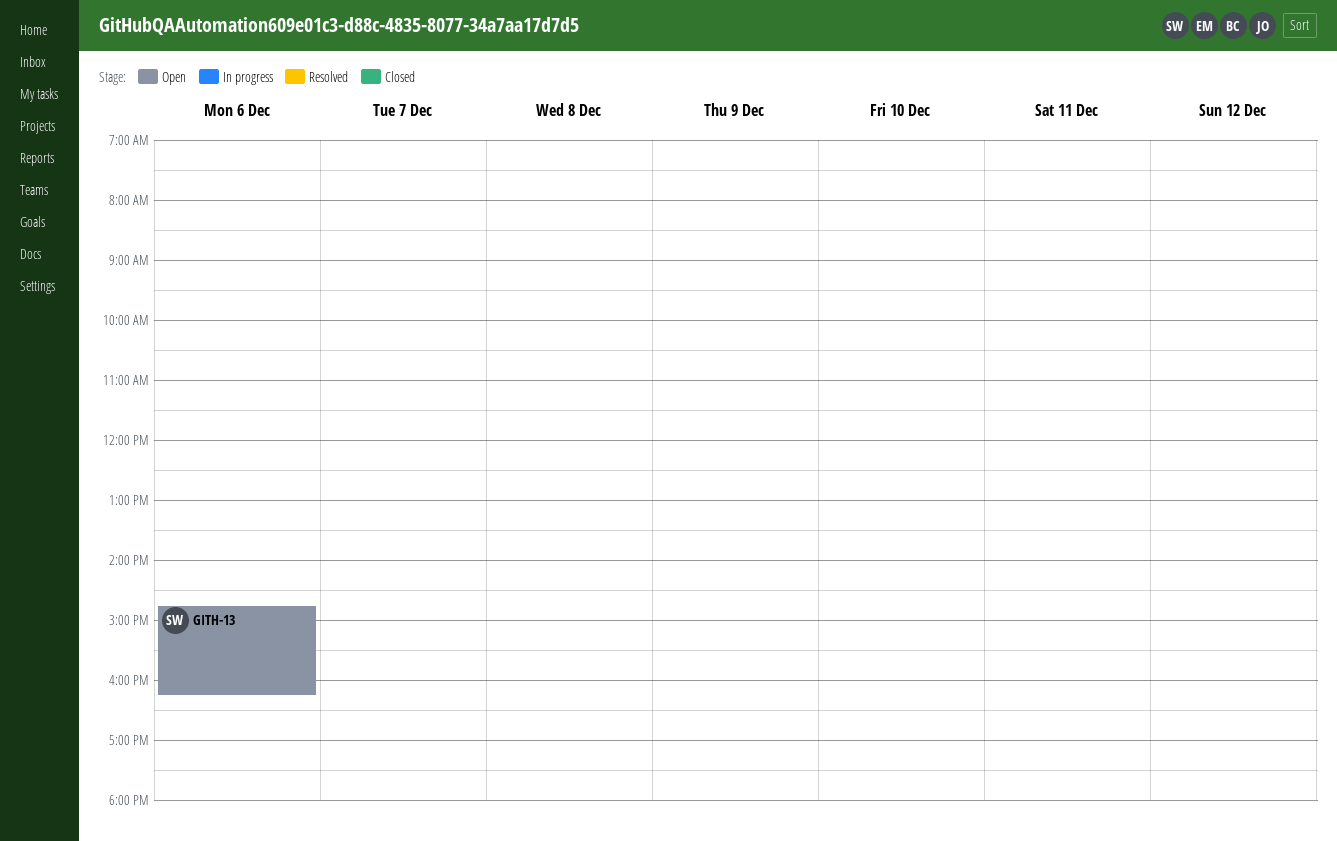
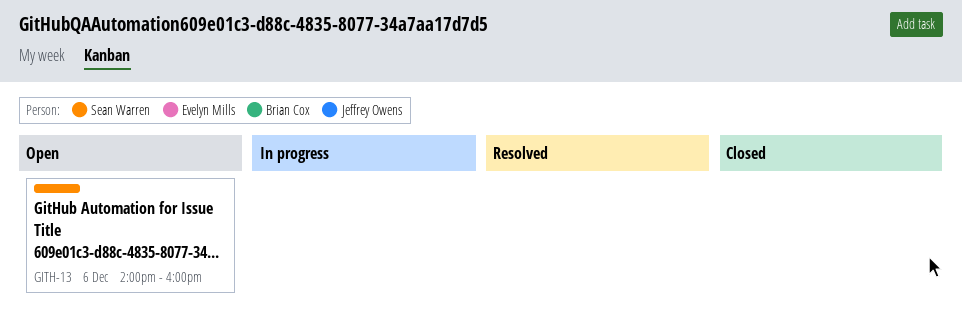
GITH-13, begins: 14:45 -> 14:00
GITH-13, ends: 16:15 -> 16:00

